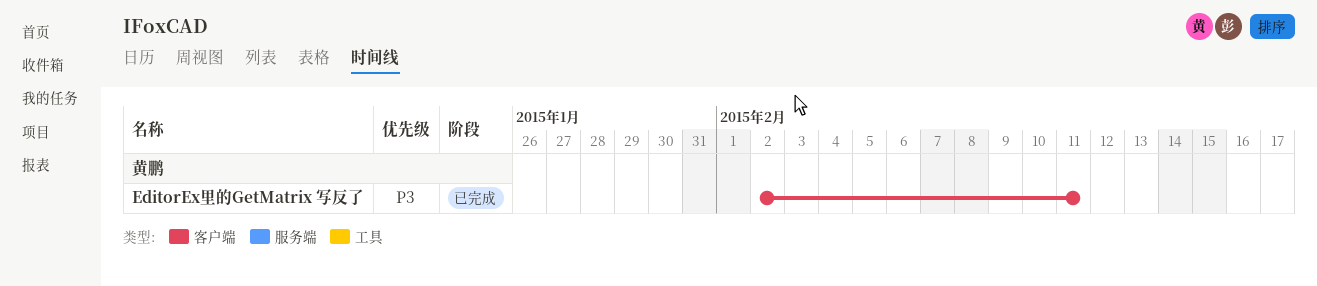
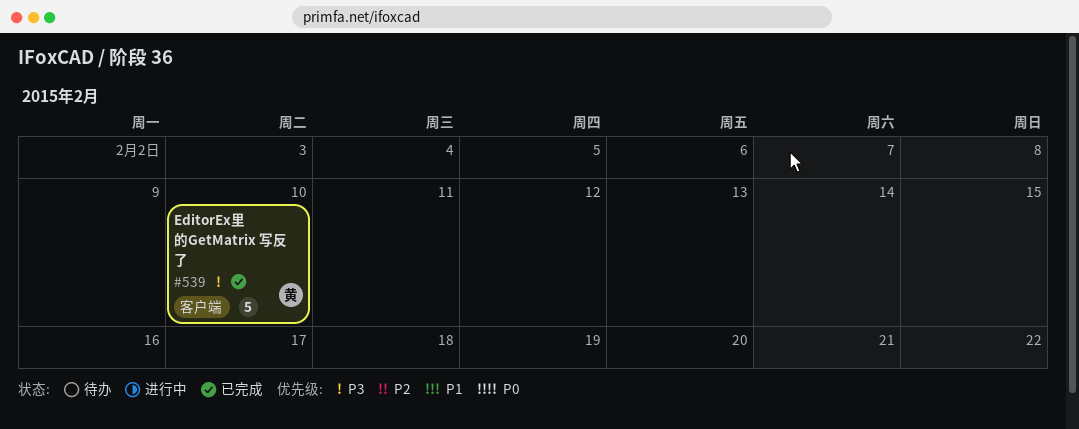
EditorEx里的GetMatrix 写反了, due: Feb 11 -> Feb 10

